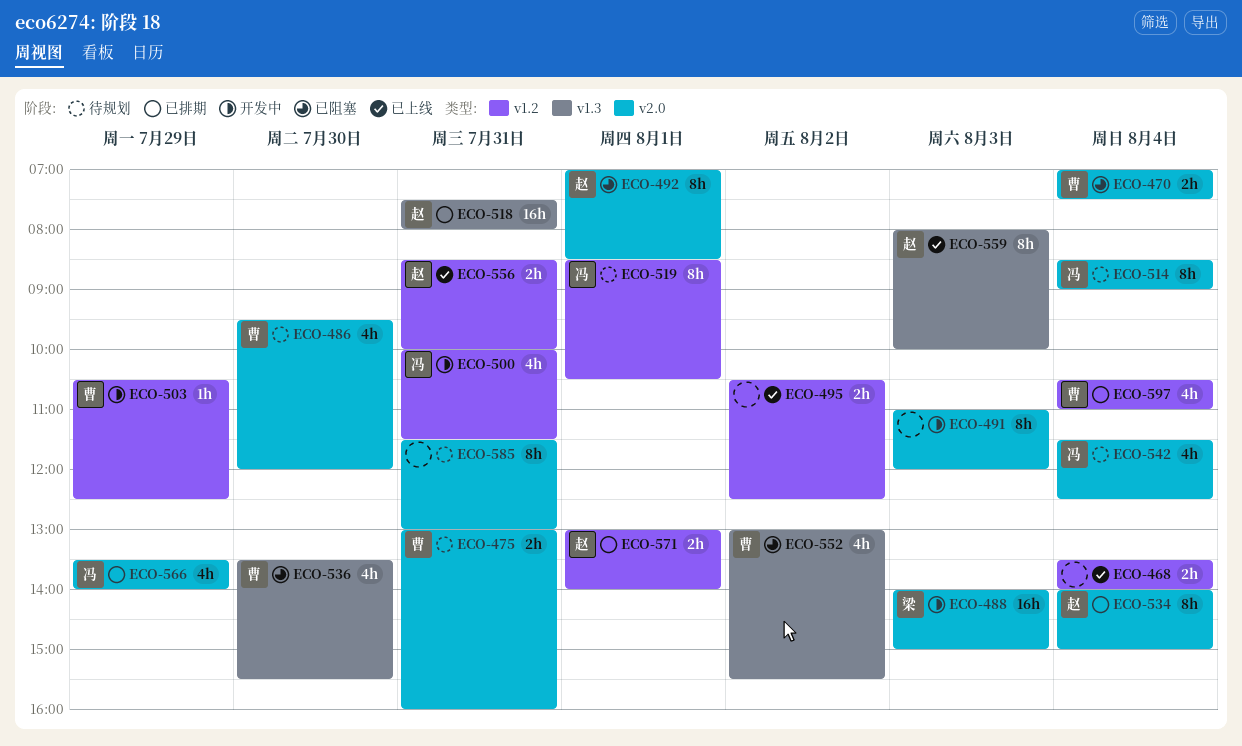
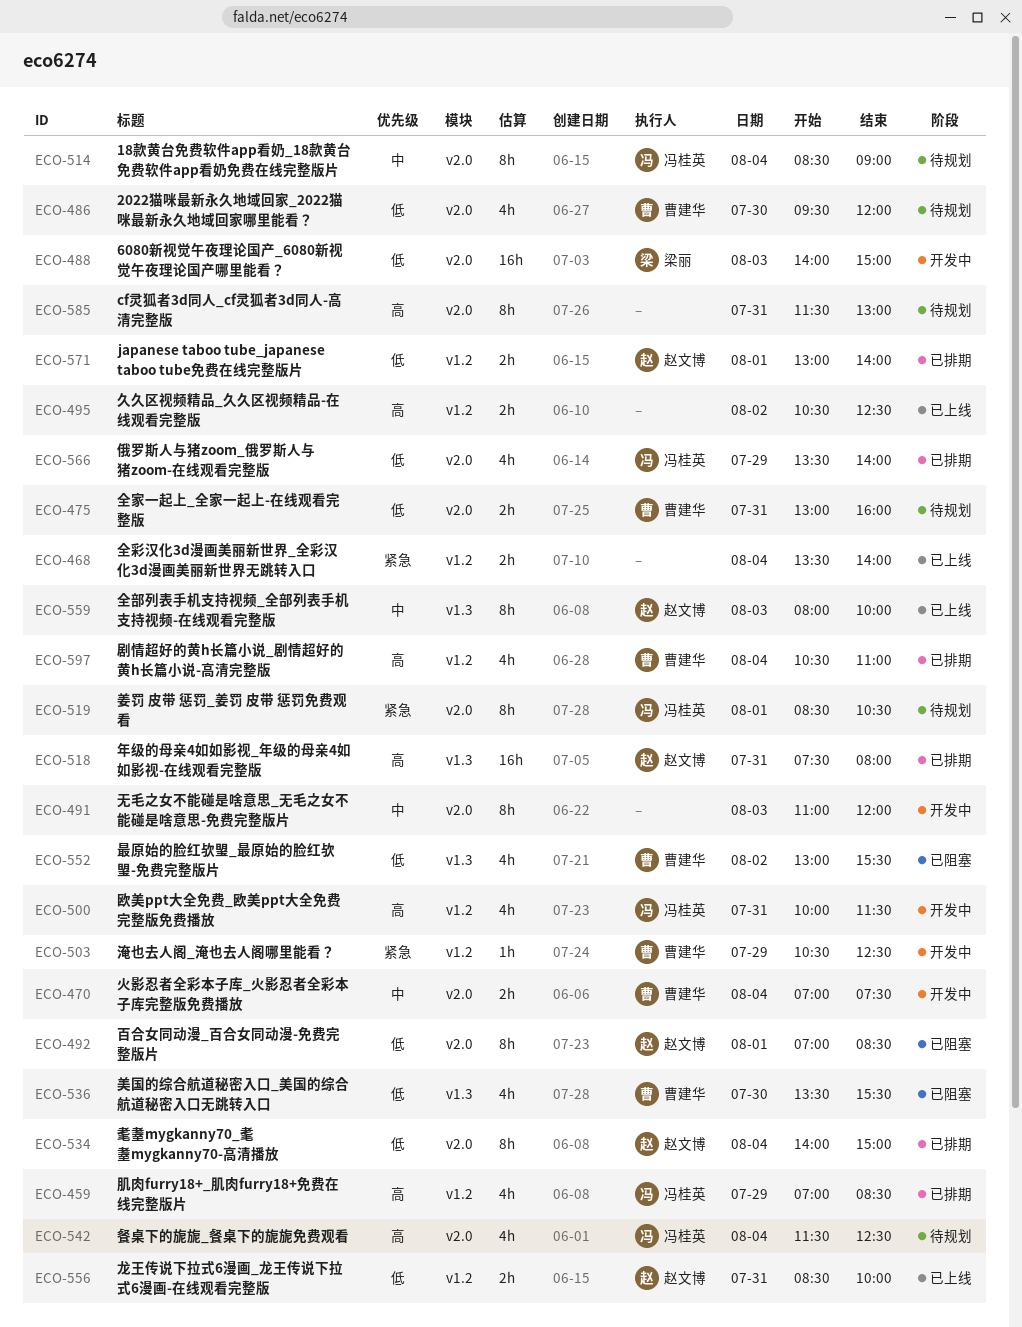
ECO-459: none -> present
ECO-470, status: 已阻塞 -> 开发中
ECO-519, label: v1.2 -> v2.0

